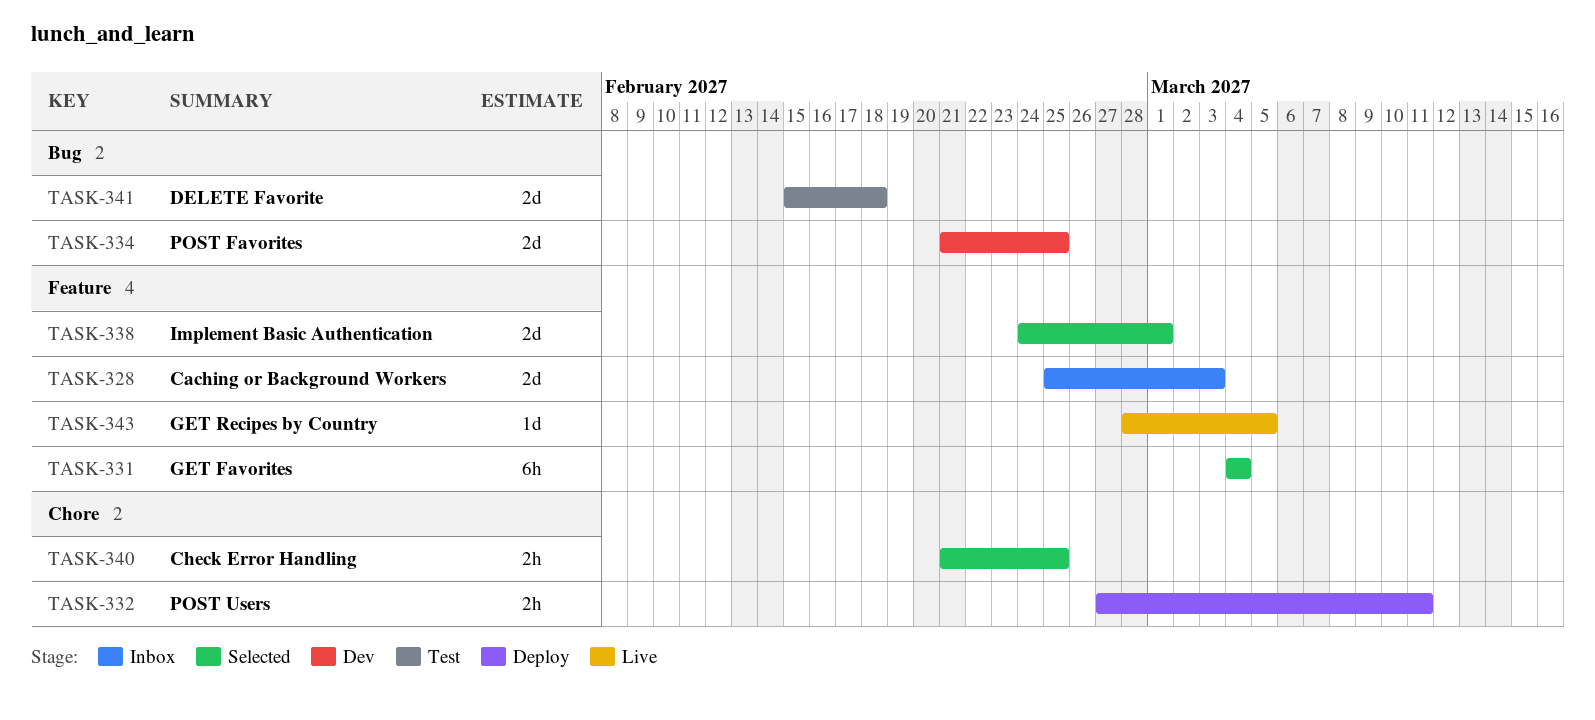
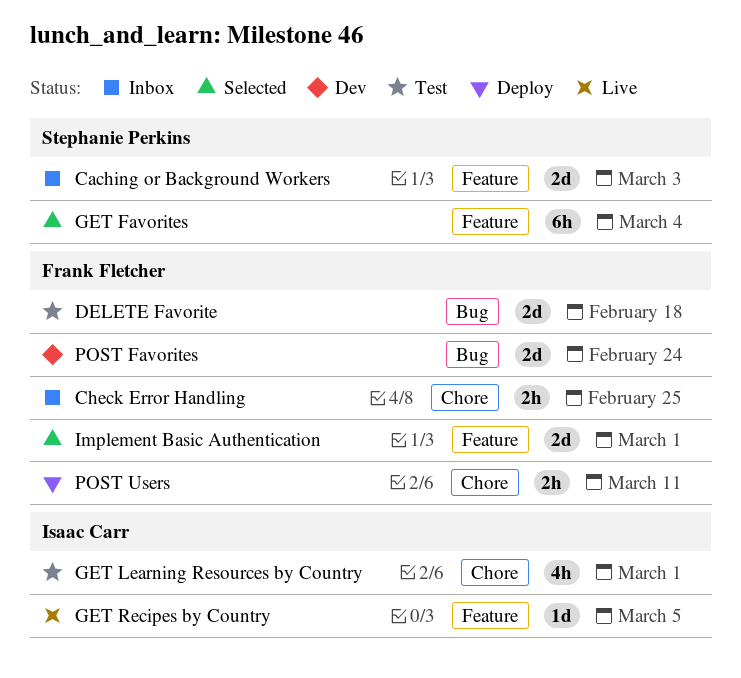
Check Error Handling, status: Selected -> Inbox
GET Learning Resources by Country: none -> present
POST Favorites, due: Feb 25 -> Feb 24

